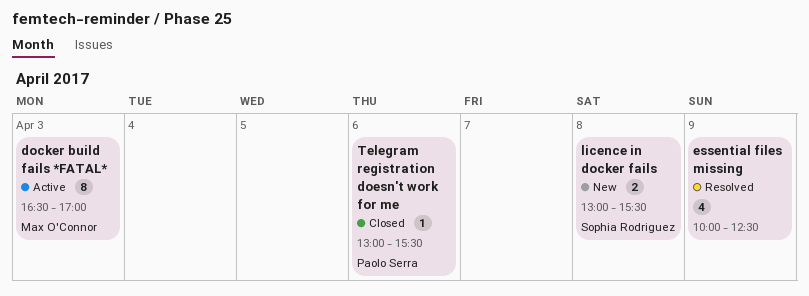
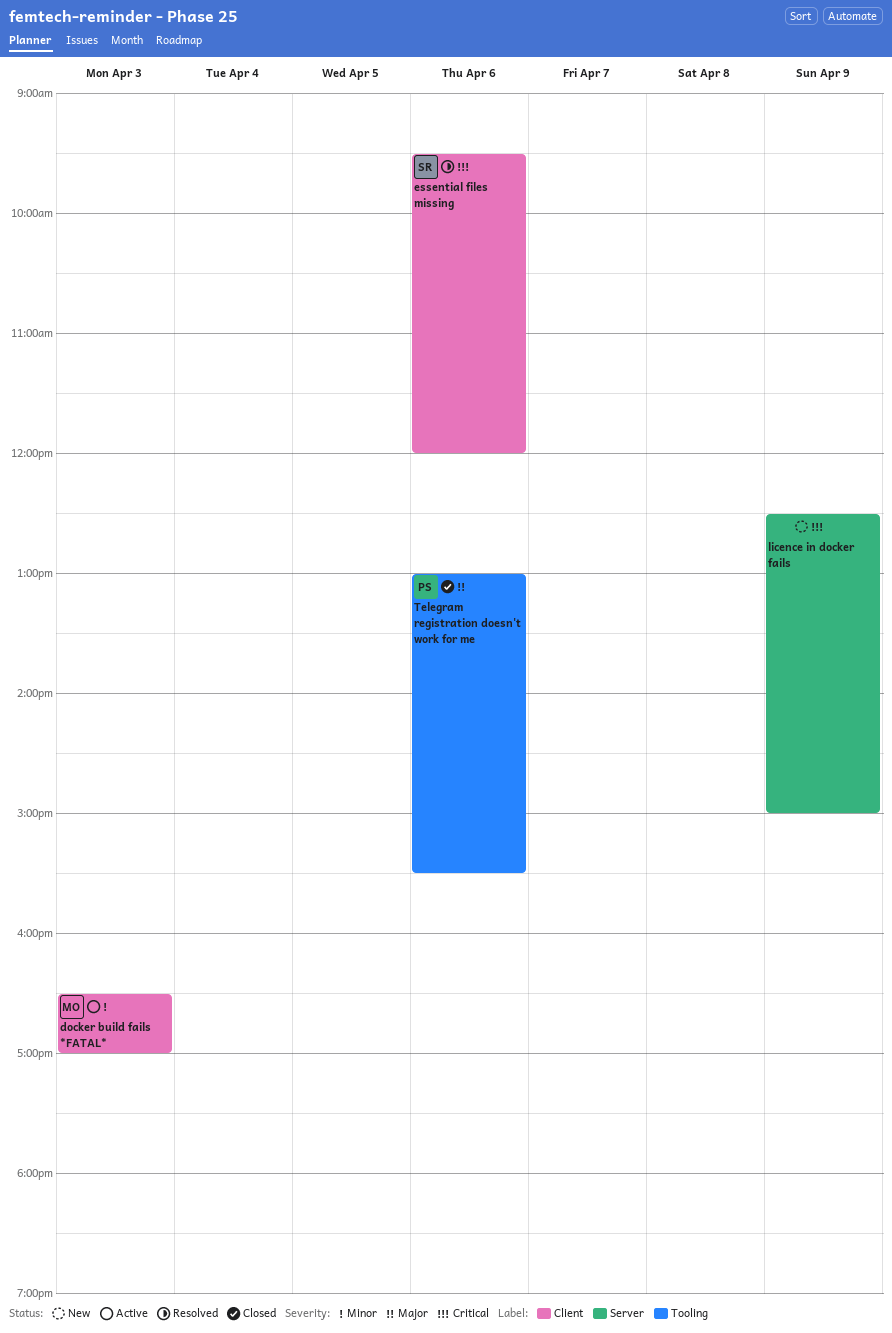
essential files missing, owner: none -> Sophia Rodriguez
essential files missing, day: Apr 9 -> Apr 6
essential files missing, begins: 10:00 -> 09:30
essential files missing, ends: 12:30 -> 12:00
licence in docker fails, owner: Sophia Rodriguez -> none
licence in docker fails, day: Apr 8 -> Apr 9
licence in docker fails, begins: 13:00 -> 12:30
licence in docker fails, ends: 15:30 -> 15:00

